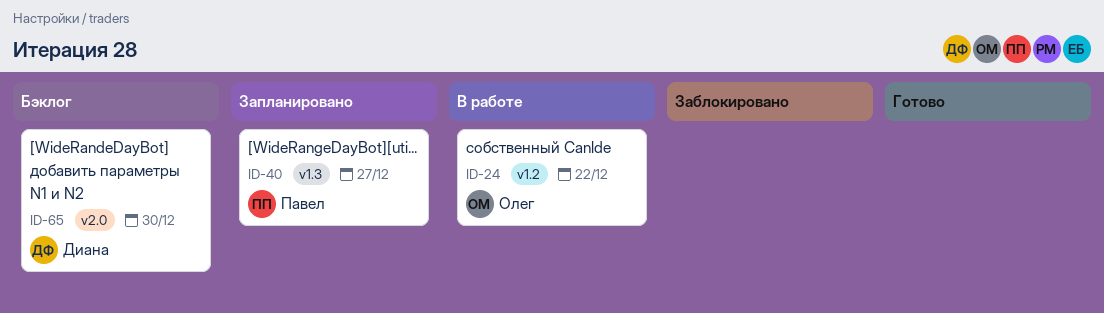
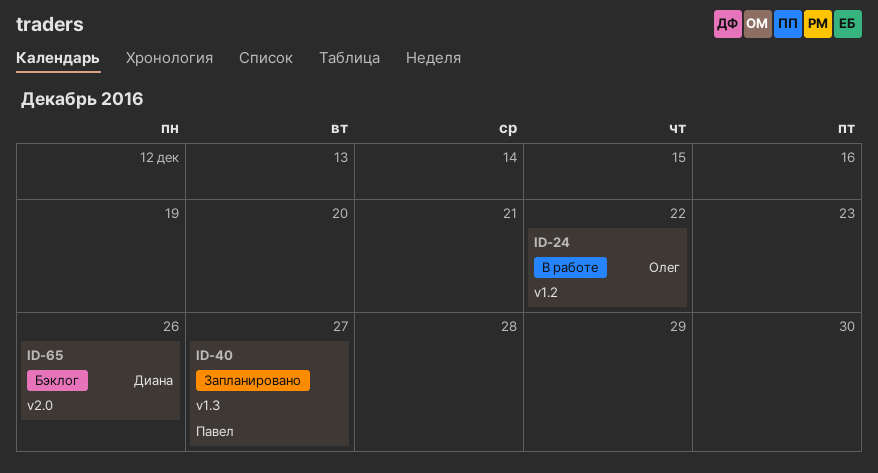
ID-65, due: Dec 30 -> Dec 26

